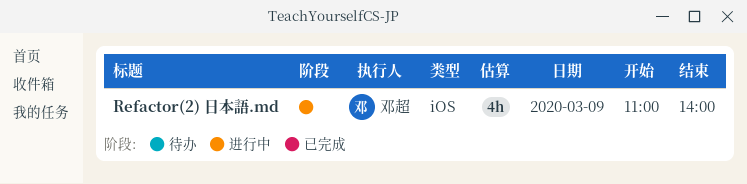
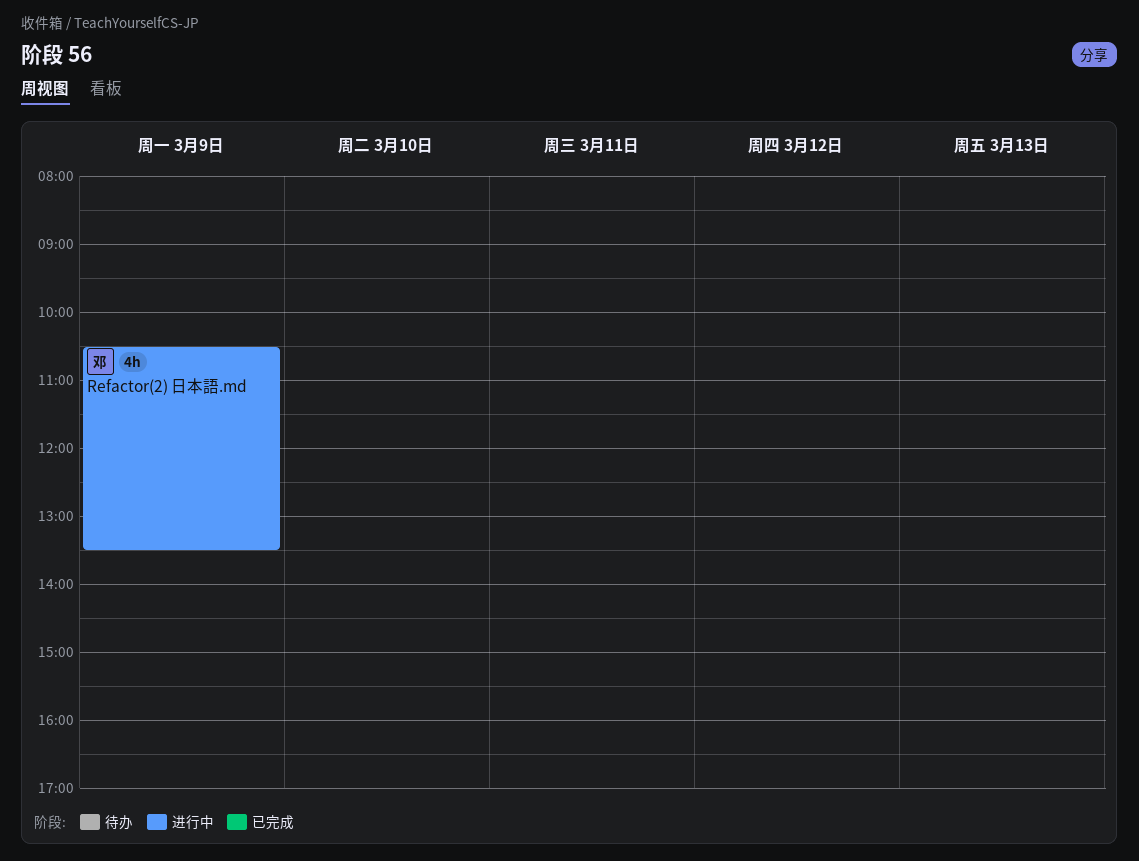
Refactor(2) 日本語.md, begins: 11:00 -> 10:30
Refactor(2) 日本語.md, ends: 14:00 -> 13:30

